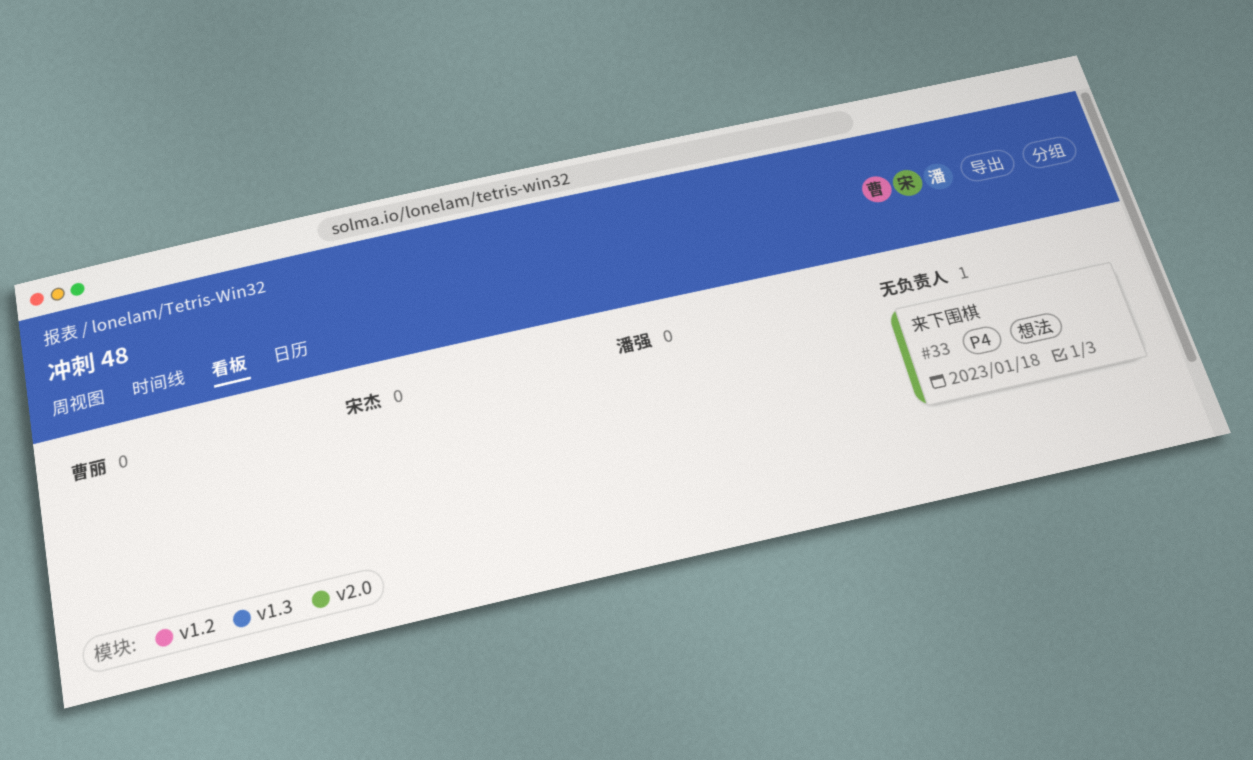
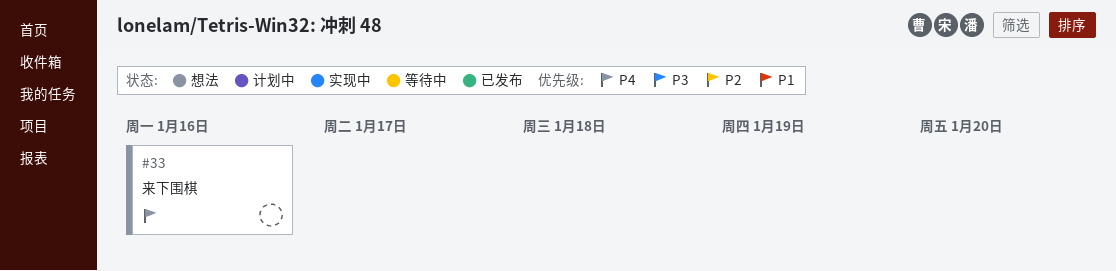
#33, due: Jan 18 -> Jan 16

